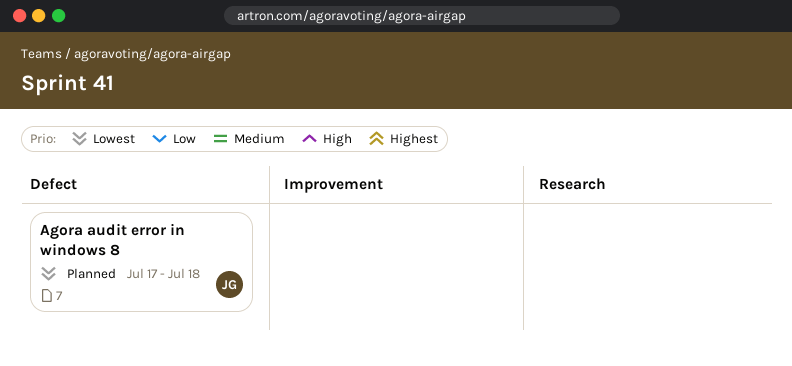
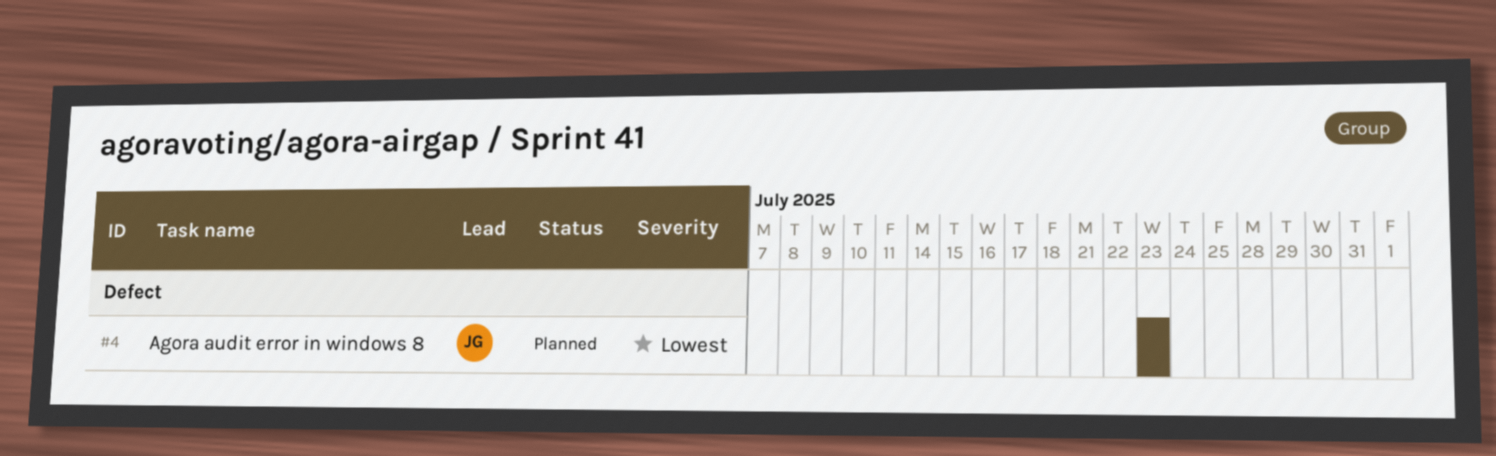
Agora audit error in windows 8, start: Jul 17 -> Jul 23
Agora audit error in windows 8, due: Jul 18 -> Jul 23

